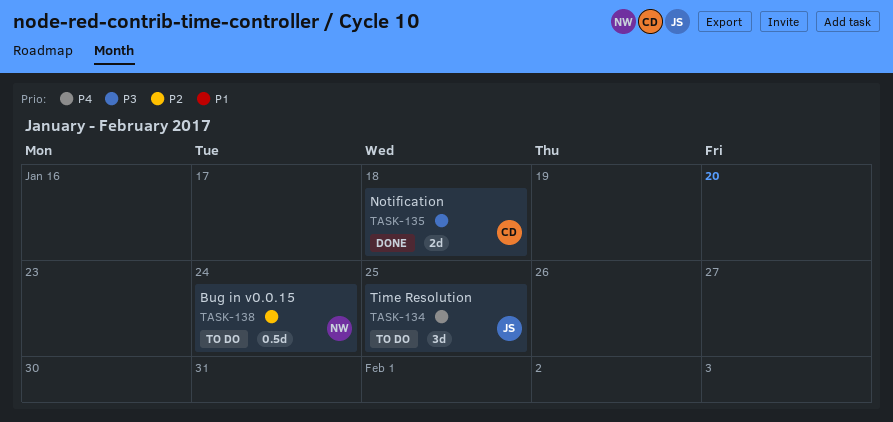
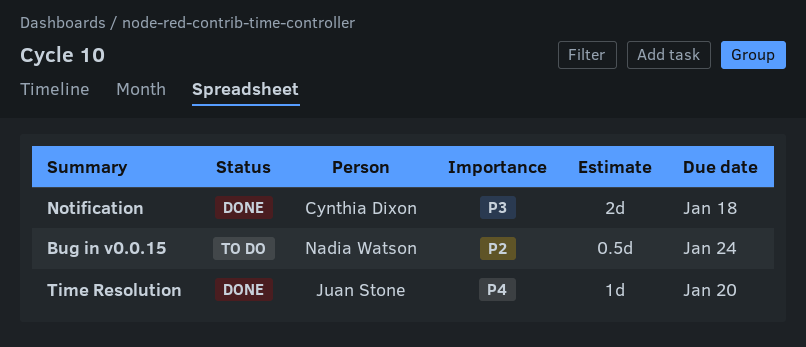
Time Resolution, status: To do -> Done
Time Resolution, estimate: 3d -> 1d
Time Resolution, due: Jan 25 -> Jan 20

